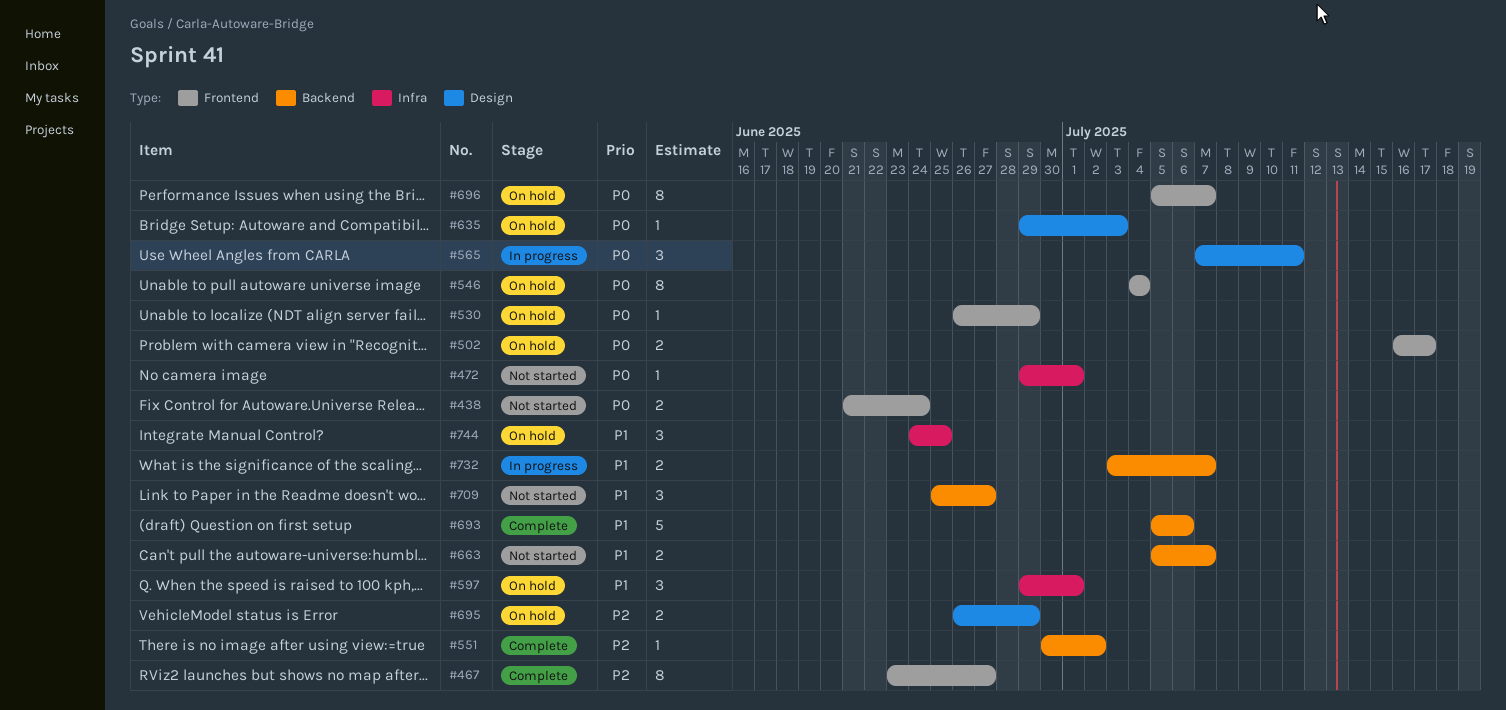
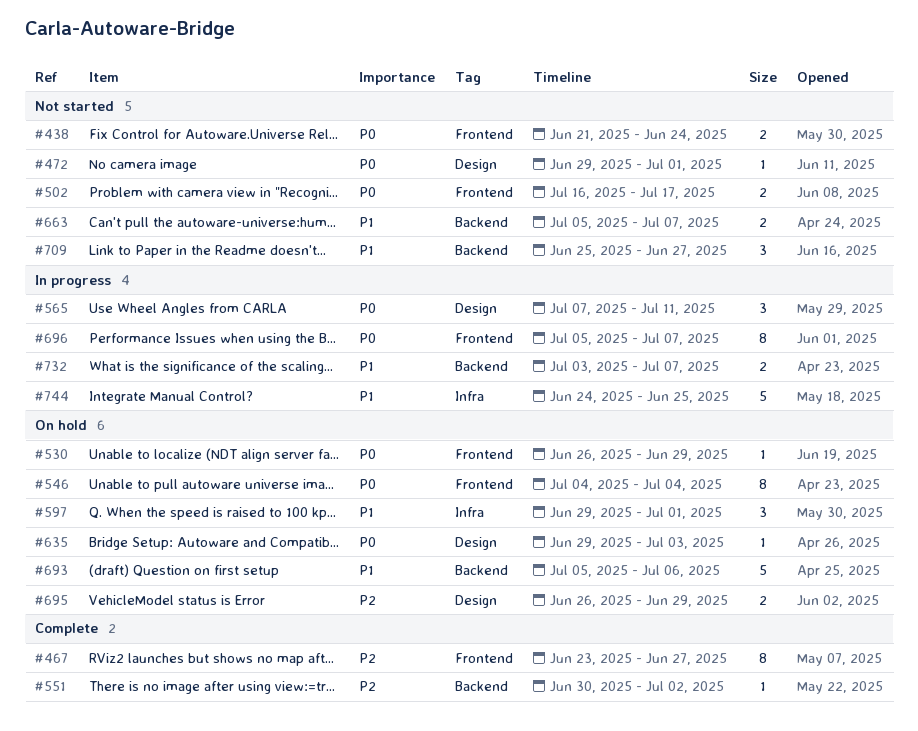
#472, label: Infra -> Design
#502, status: On hold -> Not started
#693, status: Complete -> On hold
#696, status: On hold -> In progress
#744, status: On hold -> In progress
#744, estimate: 3 -> 5

